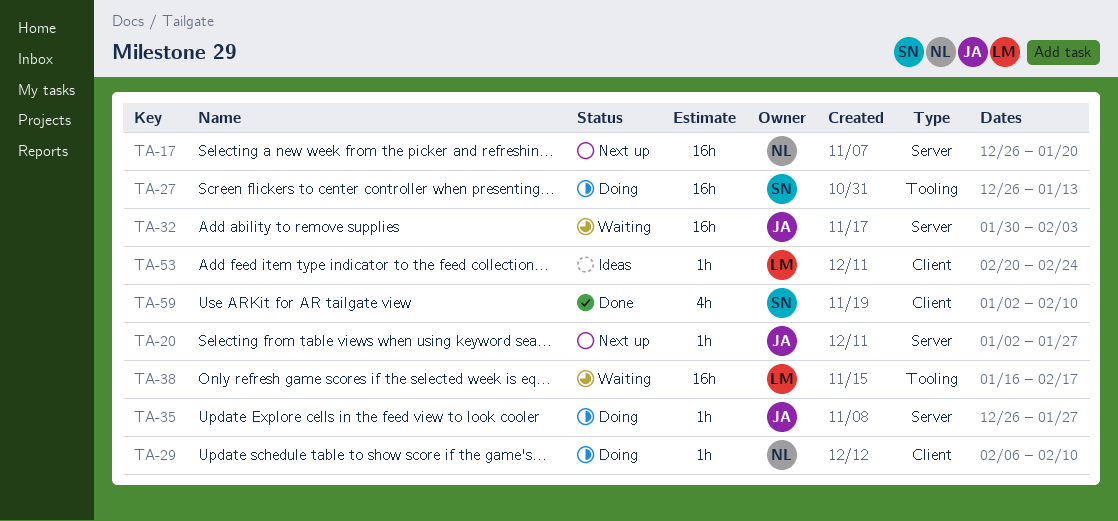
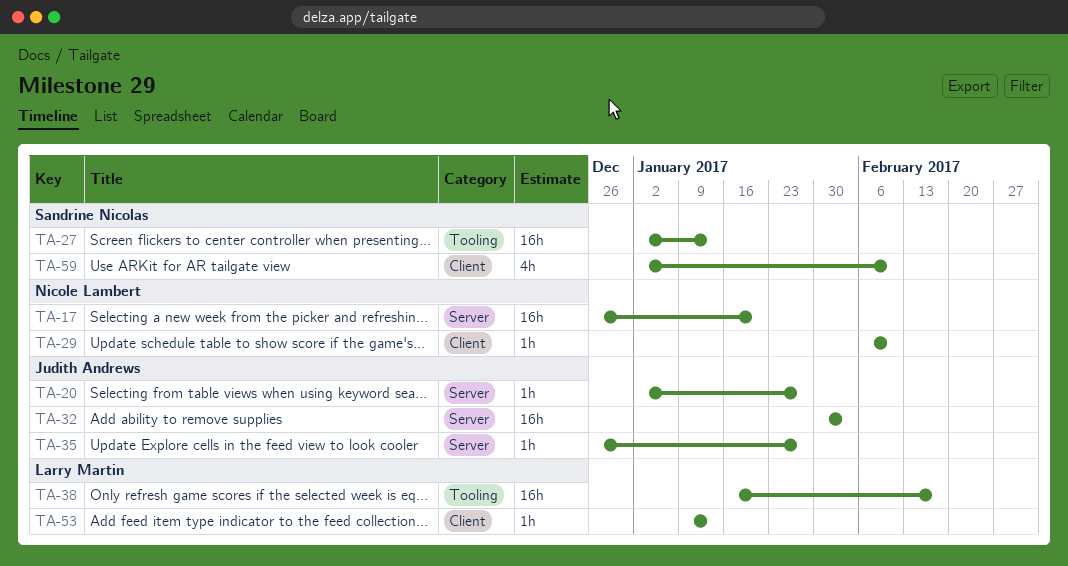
TA-27, start: Dec 26 -> Jan 2
TA-53, start: Feb 20 -> Jan 9
TA-53, due: Feb 24 -> Jan 13

